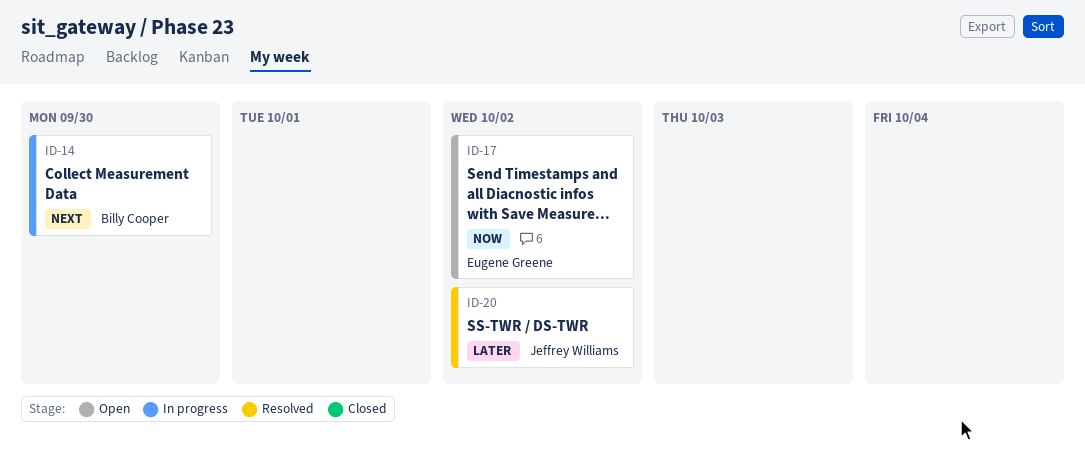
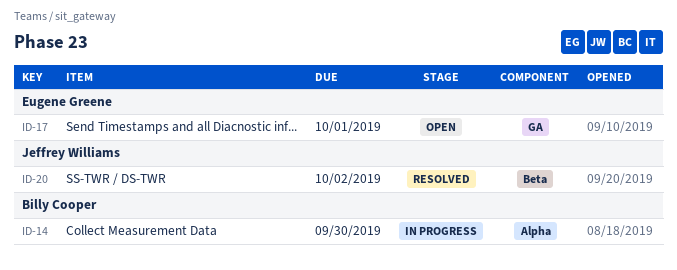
ID-17, due: Oct 2 -> Oct 1

